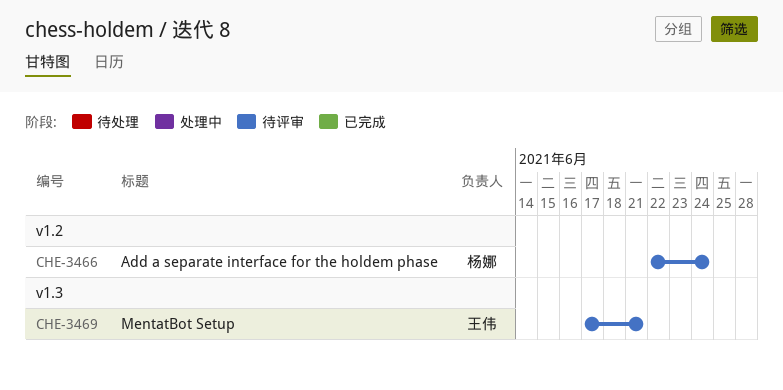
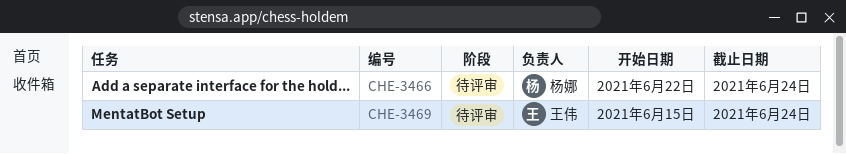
CHE-3469, start: Jun 17 -> Jun 15
CHE-3469, due: Jun 21 -> Jun 24

